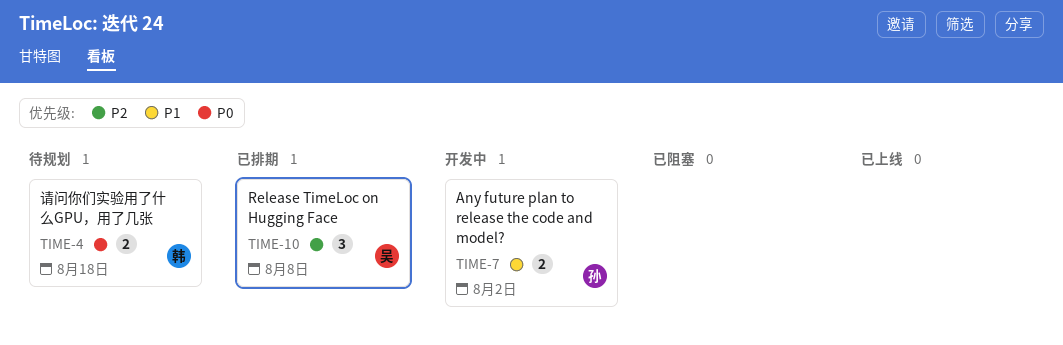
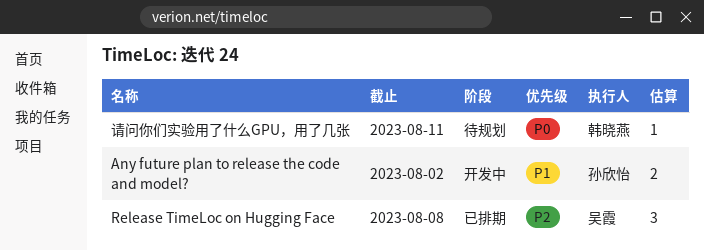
请问你们实验用了什么GPU，用了几张, estimate: 2 -> 1
请问你们实验用了什么GPU，用了几张, due: Aug 18 -> Aug 11

